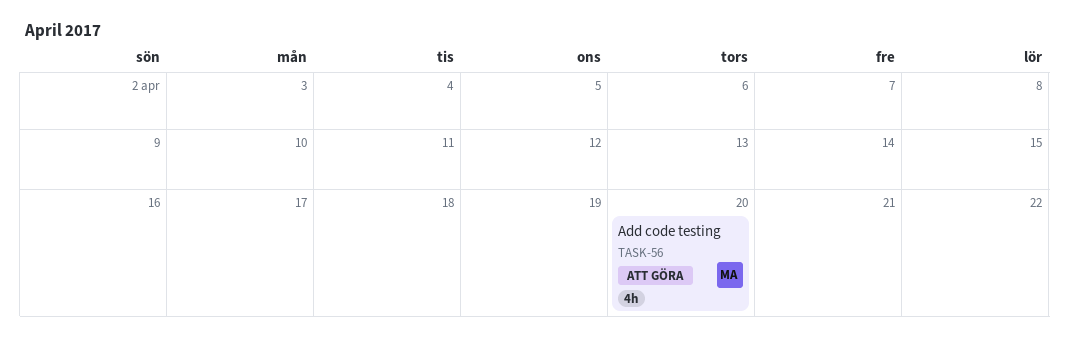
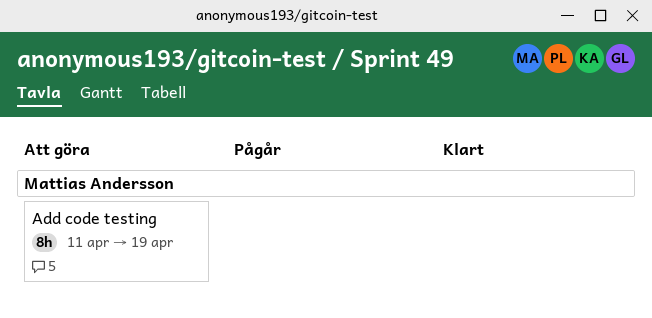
Add code testing, estimate: 4h -> 8h
Add code testing, due: Apr 20 -> Apr 19

